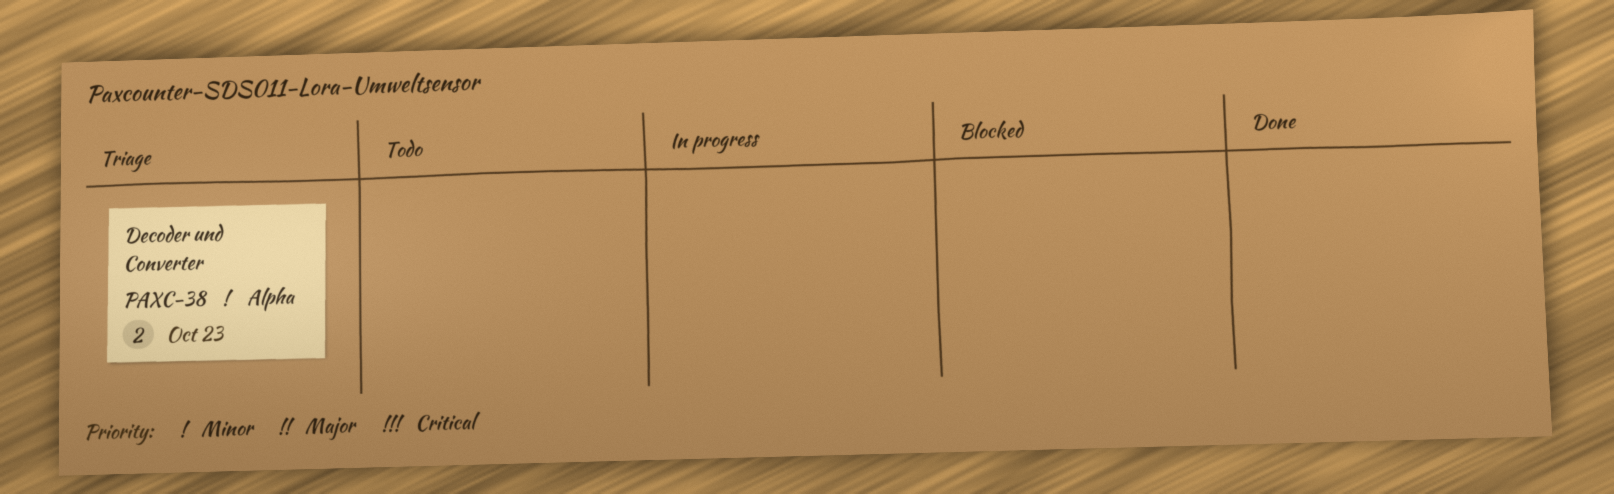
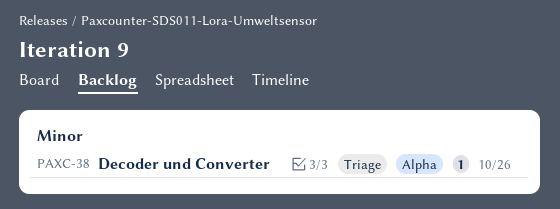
PAXC-38, estimate: 2 -> 1
PAXC-38, due: Oct 23 -> Oct 26

